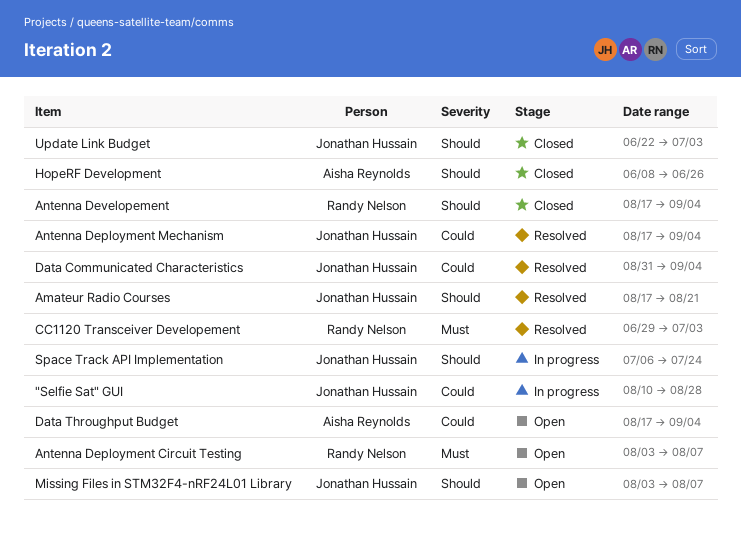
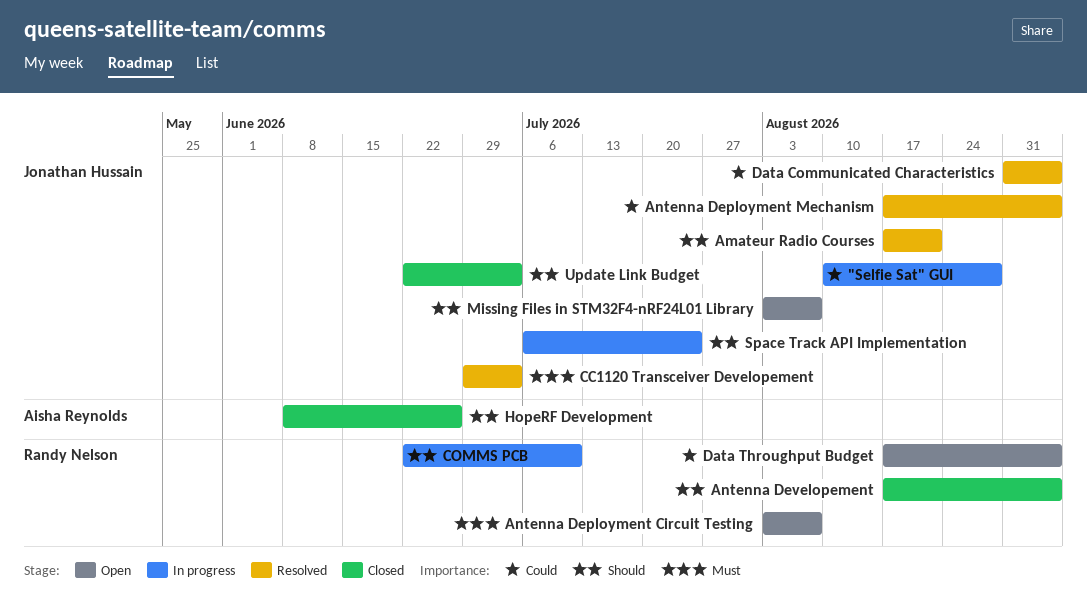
CC1120 Transceiver Developement, owner: Randy Nelson -> Jonathan Hussain
COMMS PCB: none -> present
Data Throughput Budget, owner: Aisha Reynolds -> Randy Nelson

